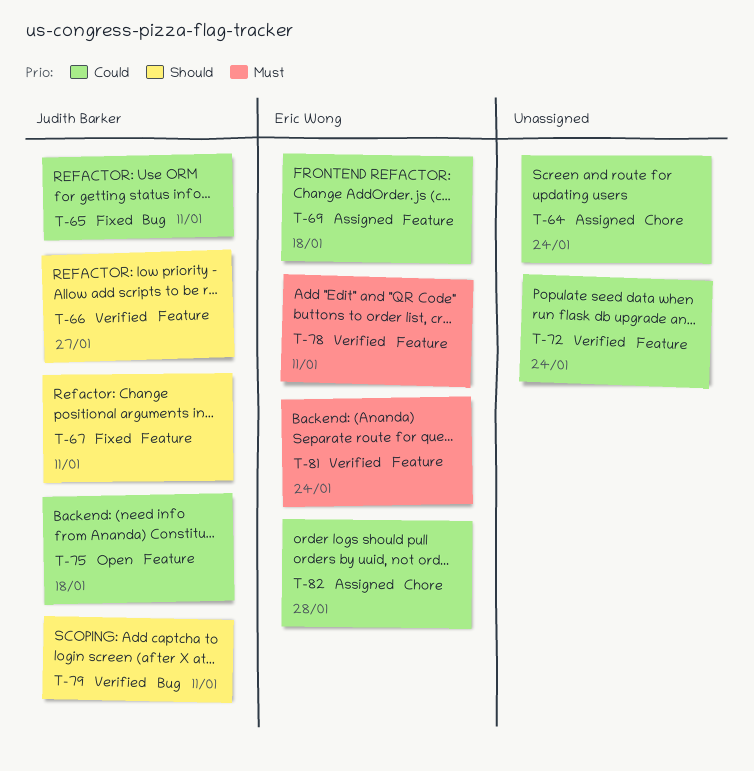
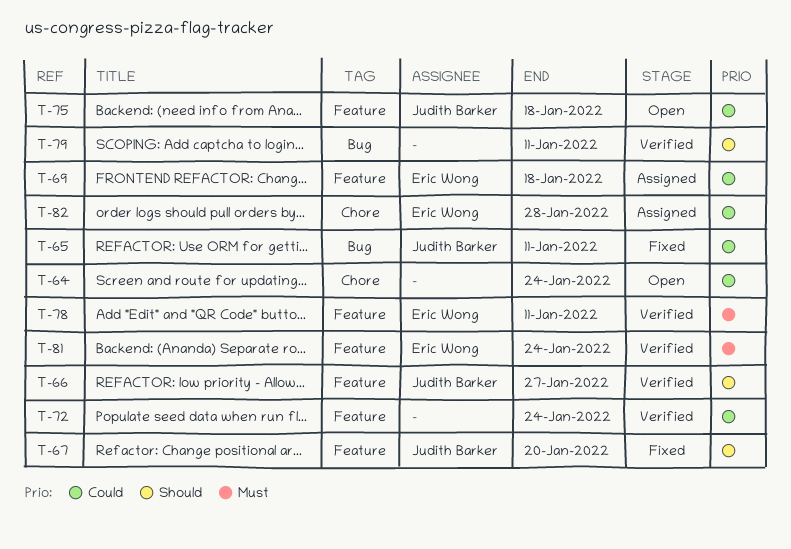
T-64, status: Assigned -> Open
T-67, due: Jan 11 -> Jan 20
T-79, owner: Judith Barker -> none

